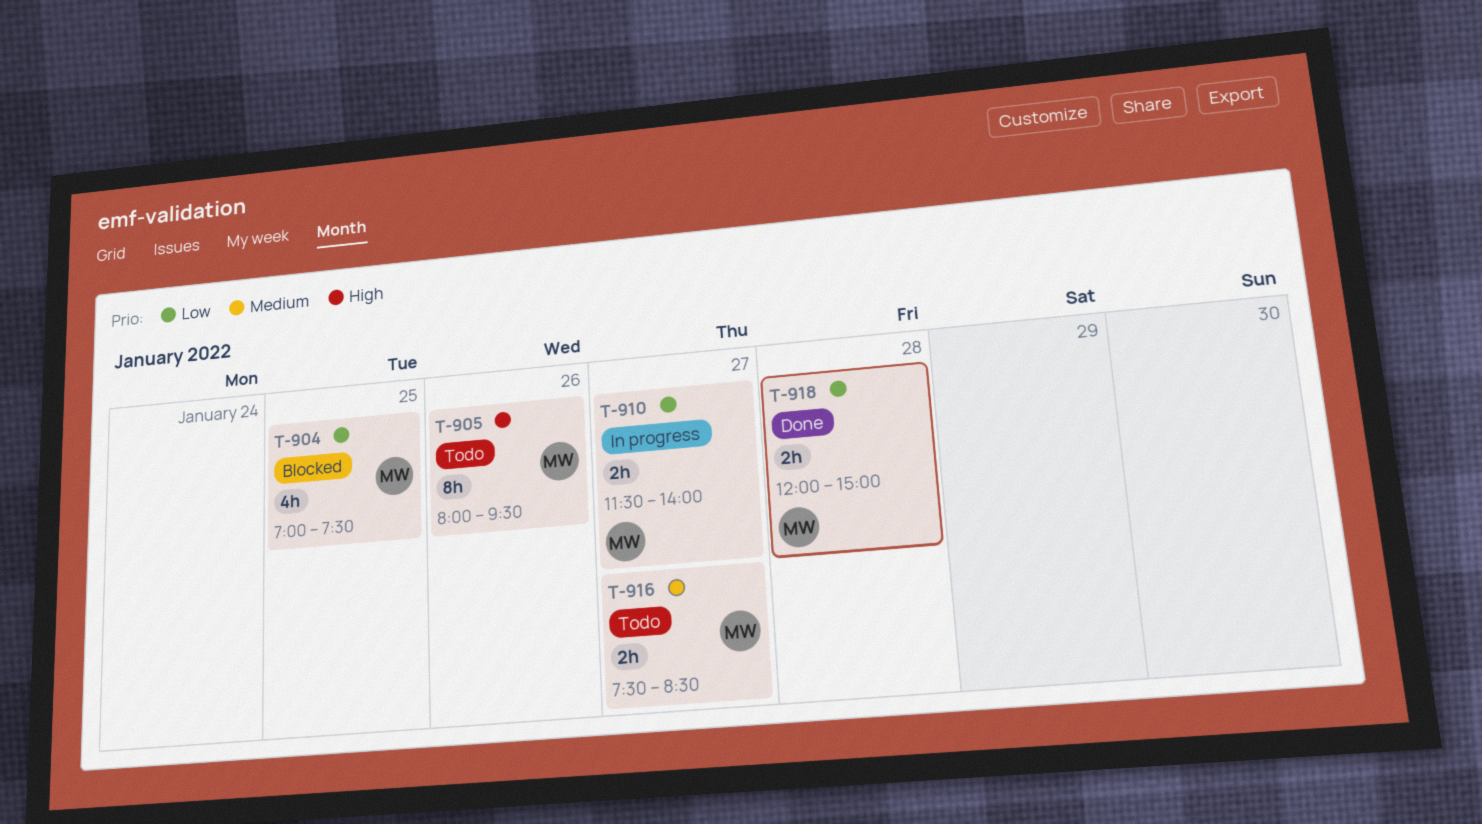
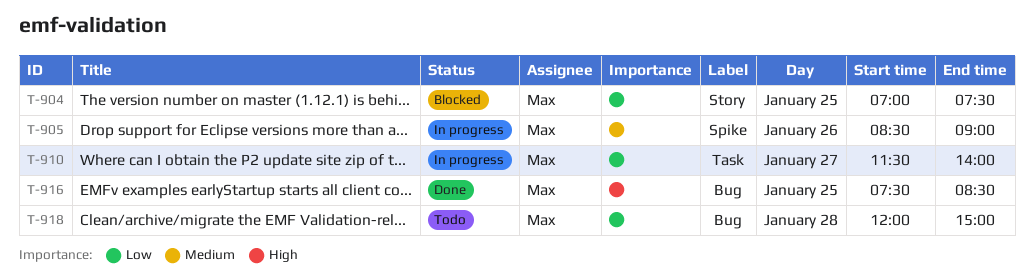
T-905, status: Todo -> In progress
T-905, priority: High -> Medium
T-905, begins: 08:00 -> 08:30
T-905, ends: 09:30 -> 09:00
T-916, status: Todo -> Done
T-916, priority: Medium -> High
T-916, day: Jan 27 -> Jan 25
T-918, status: Done -> Todo

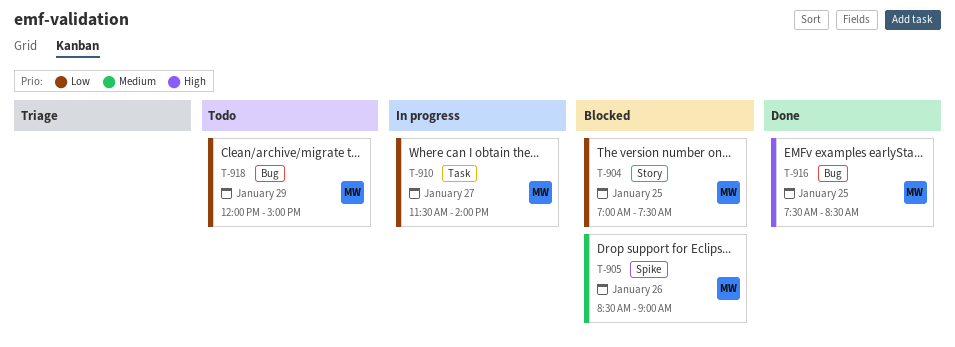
T-905, status: In progress -> Blocked
T-918, day: Jan 28 -> Jan 29

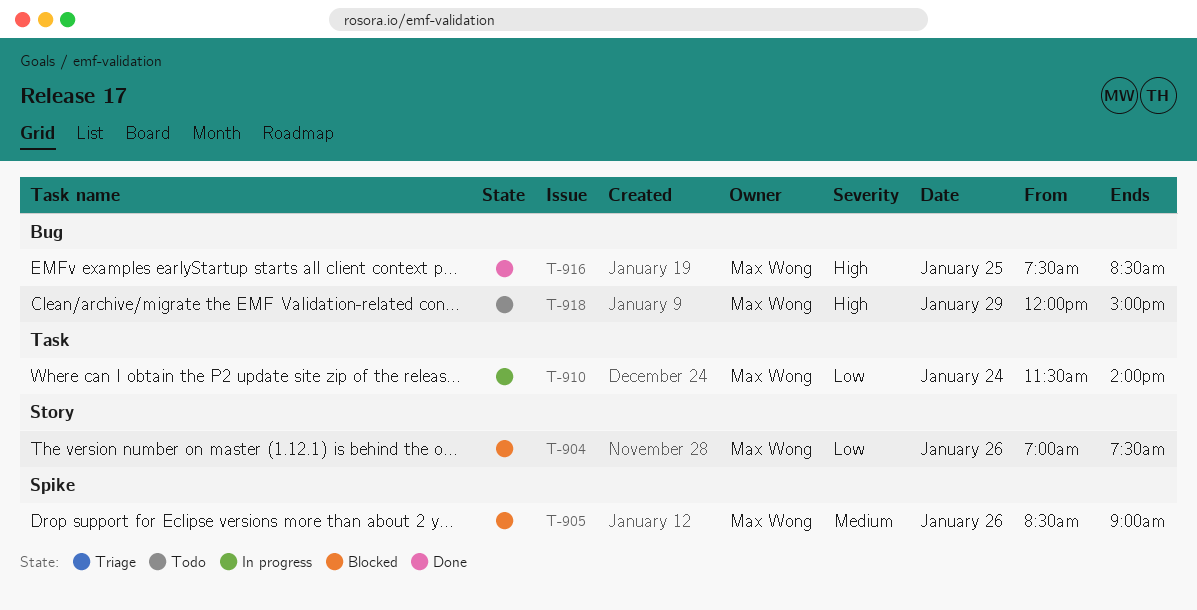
T-904, day: Jan 25 -> Jan 26
T-910, day: Jan 27 -> Jan 24
T-918, priority: Low -> High

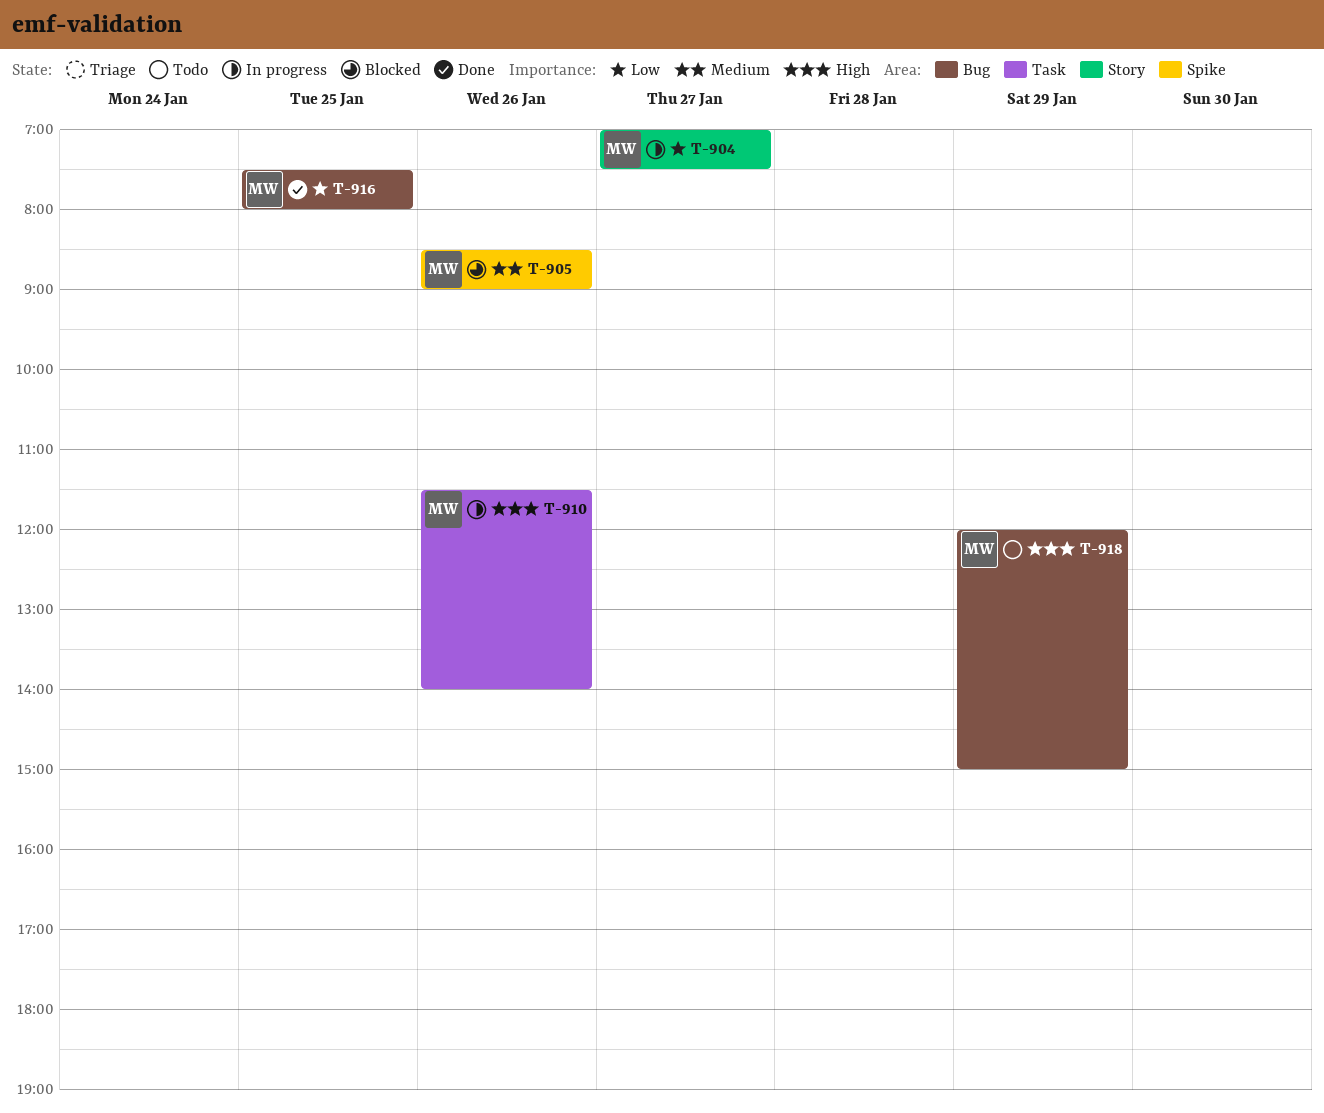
T-904, status: Blocked -> In progress
T-904, day: Jan 26 -> Jan 27
T-910, priority: Low -> High
T-910, day: Jan 24 -> Jan 26
T-916, priority: High -> Low
T-916, ends: 08:30 -> 08:00

